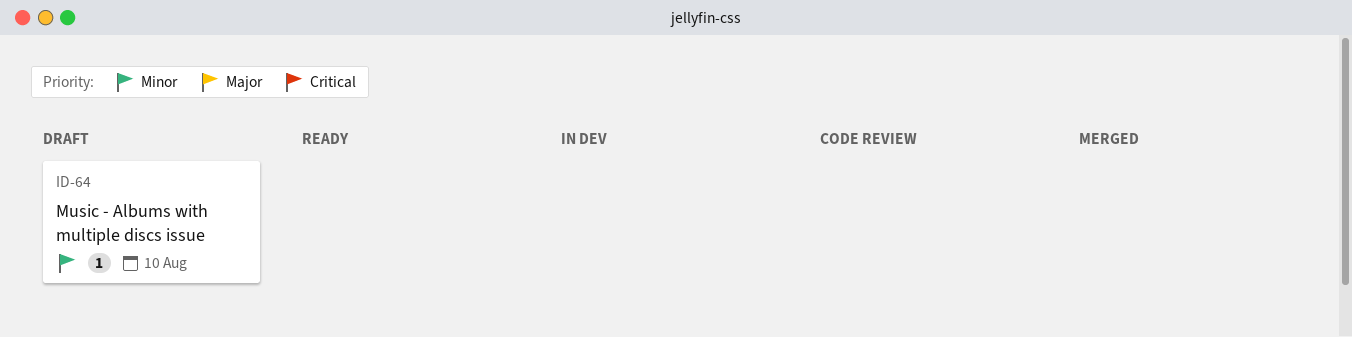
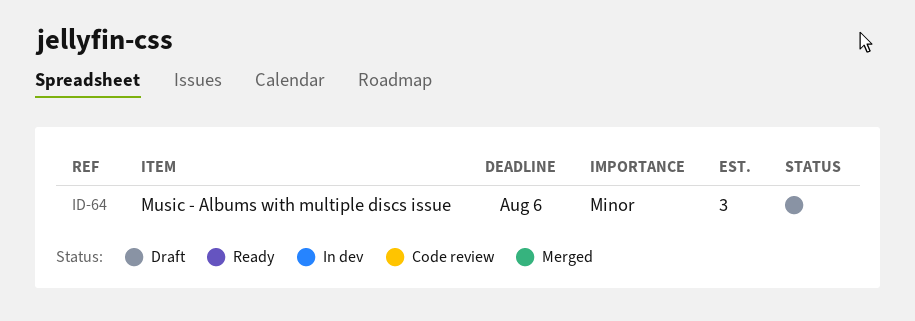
ID-64, estimate: 1 -> 3
ID-64, due: Aug 10 -> Aug 6

